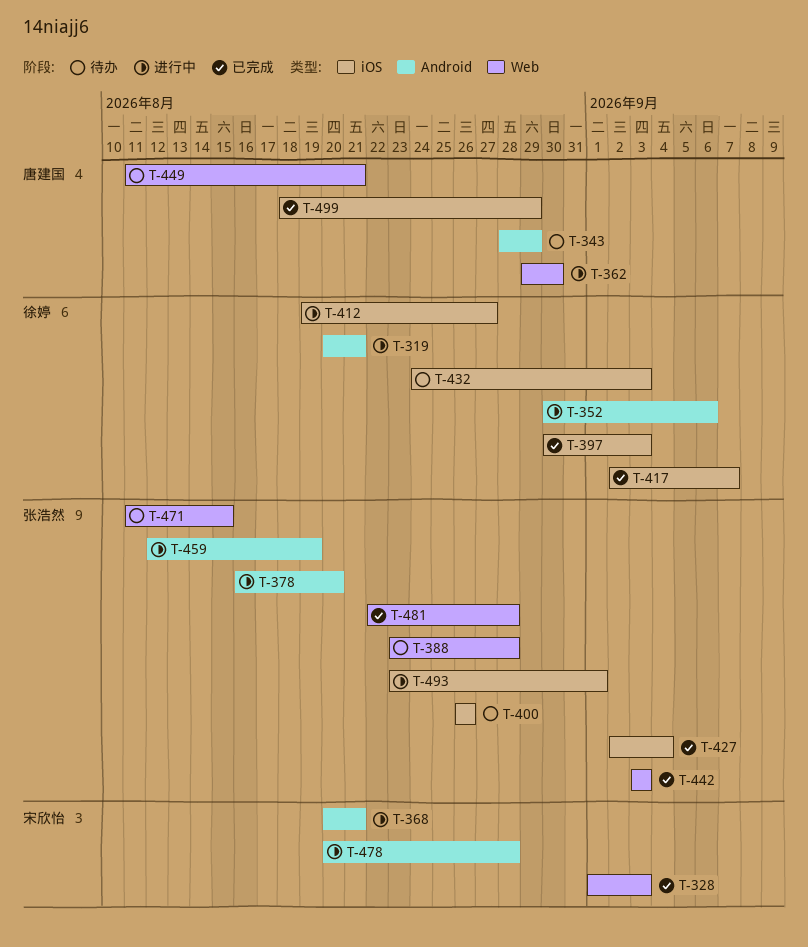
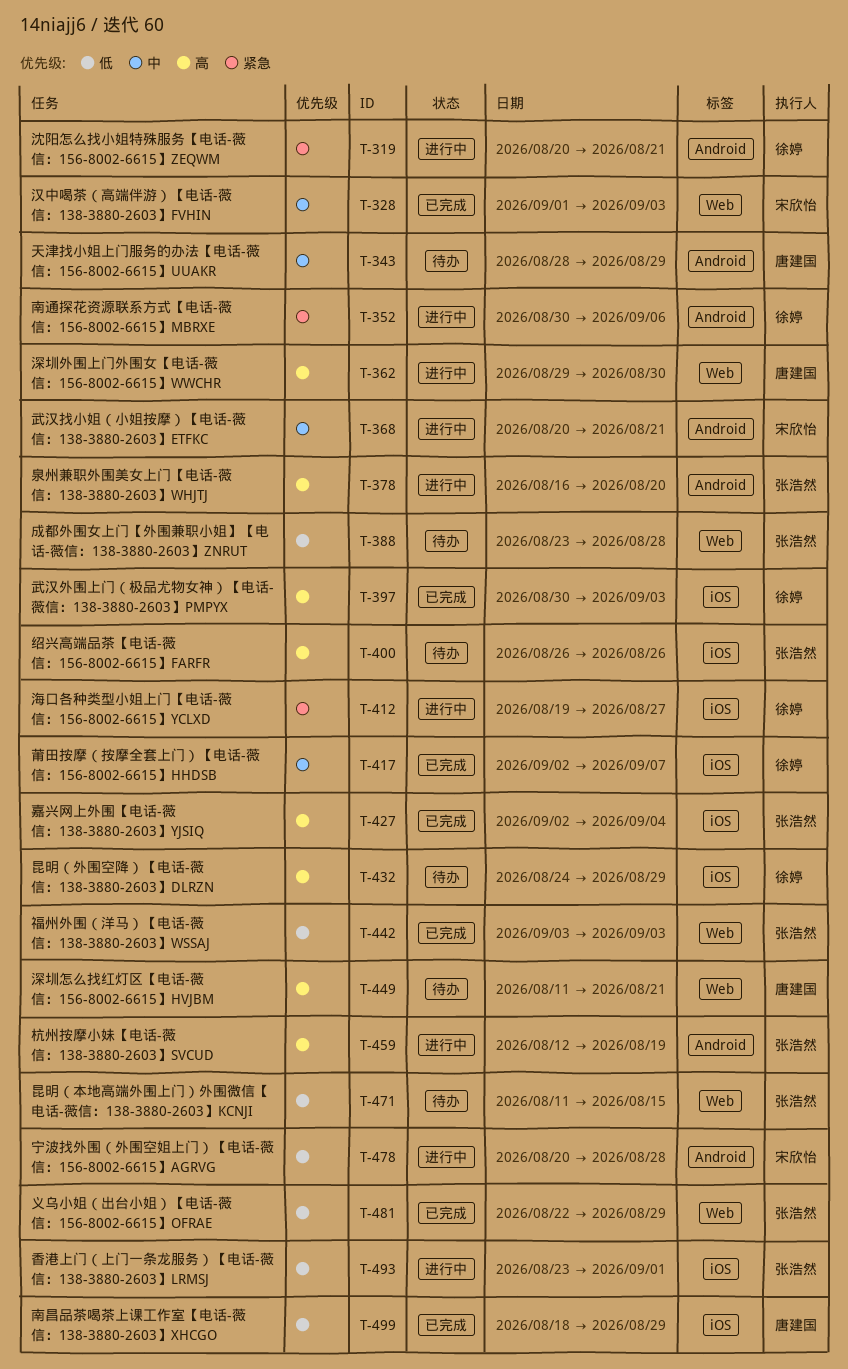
T-432, due: Sep 3 -> Aug 29
T-481, due: Aug 28 -> Aug 29

